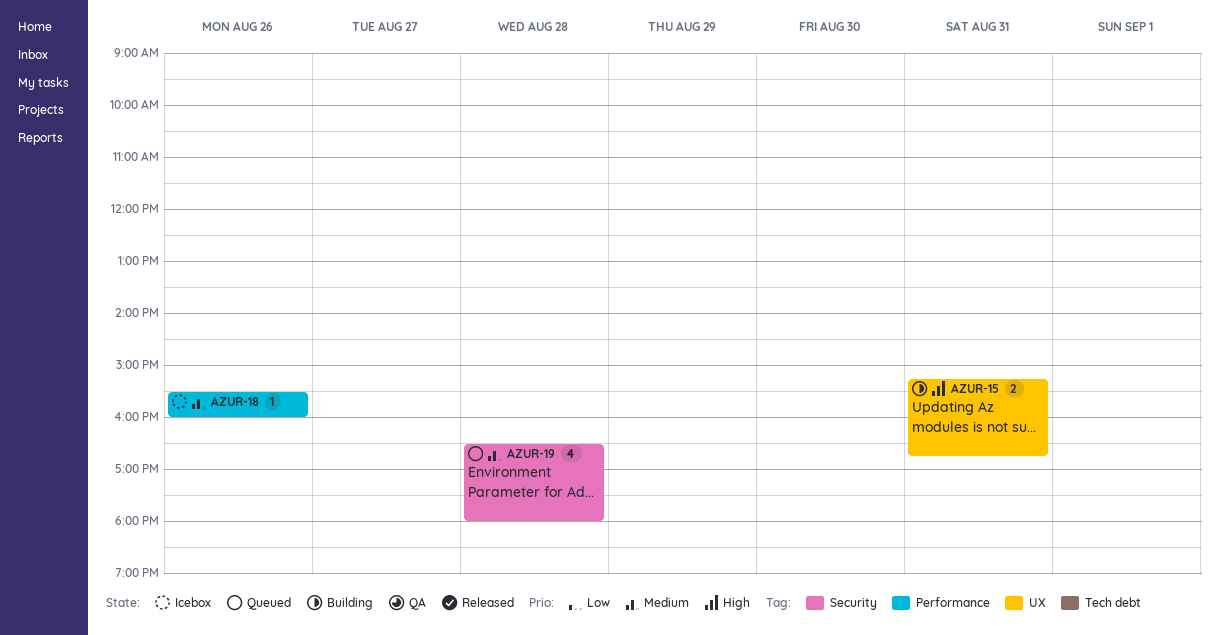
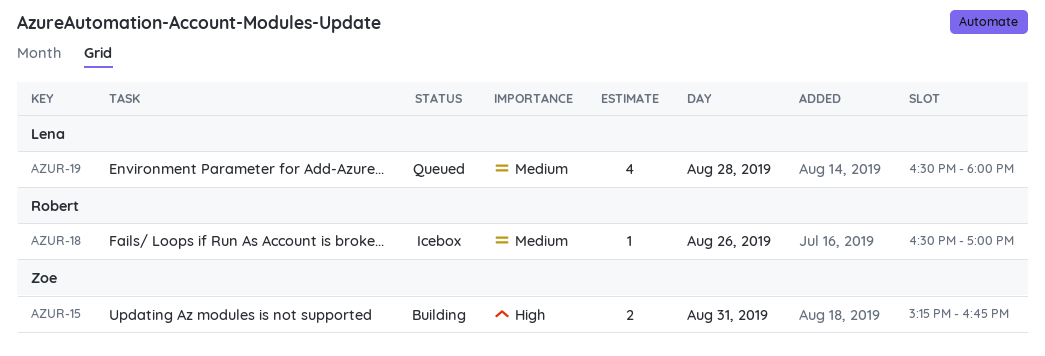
AZUR-18, begins: 15:30 -> 16:30
AZUR-18, ends: 16:00 -> 17:00

